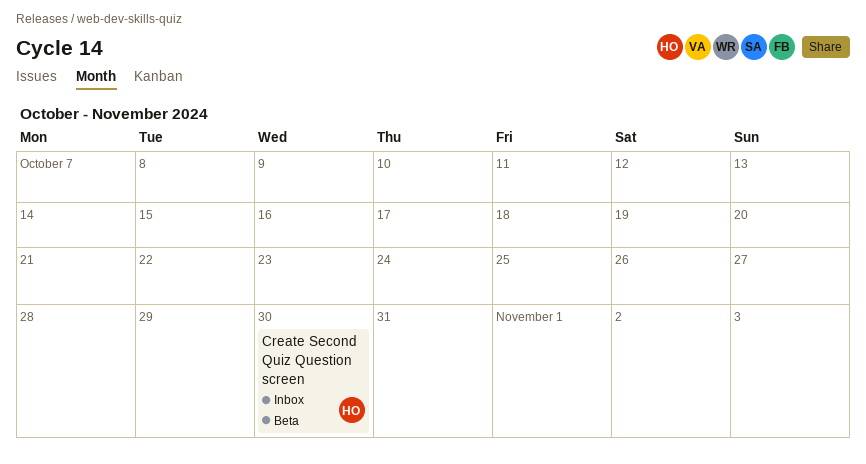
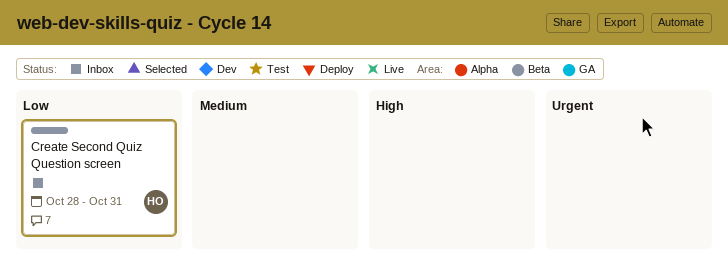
Create Second Quiz Question screen, due: Oct 30 -> Oct 31

